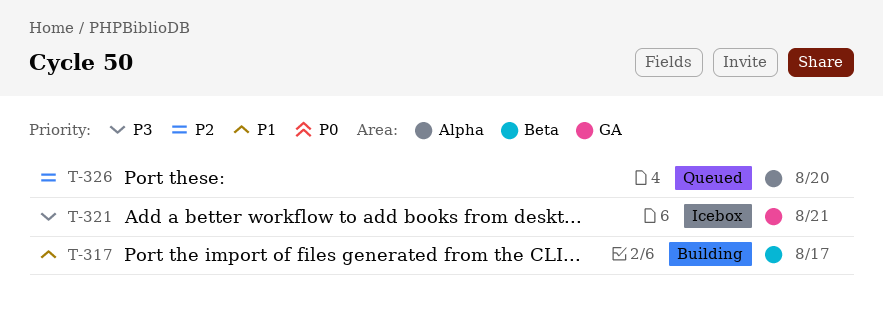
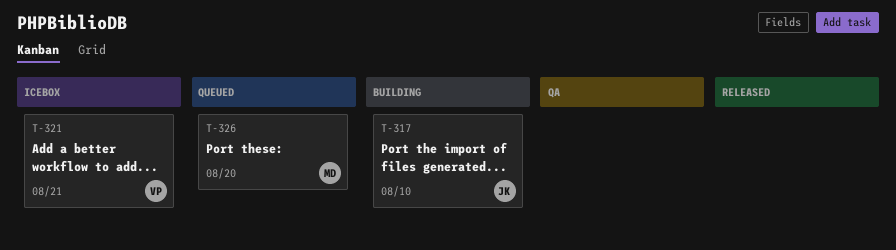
T-317, due: Aug 17 -> Aug 10

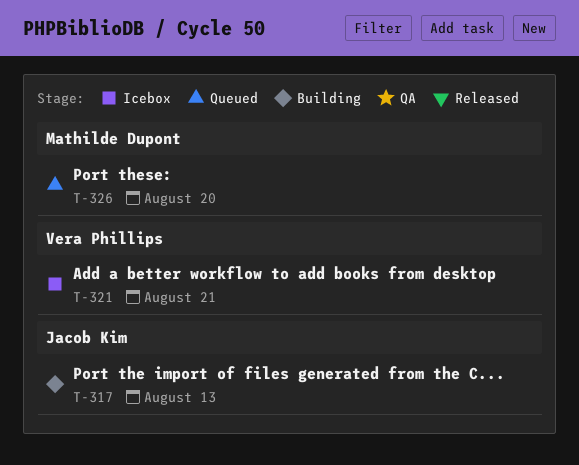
T-317, due: Aug 10 -> Aug 13

